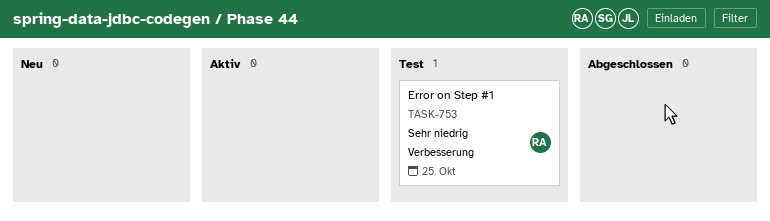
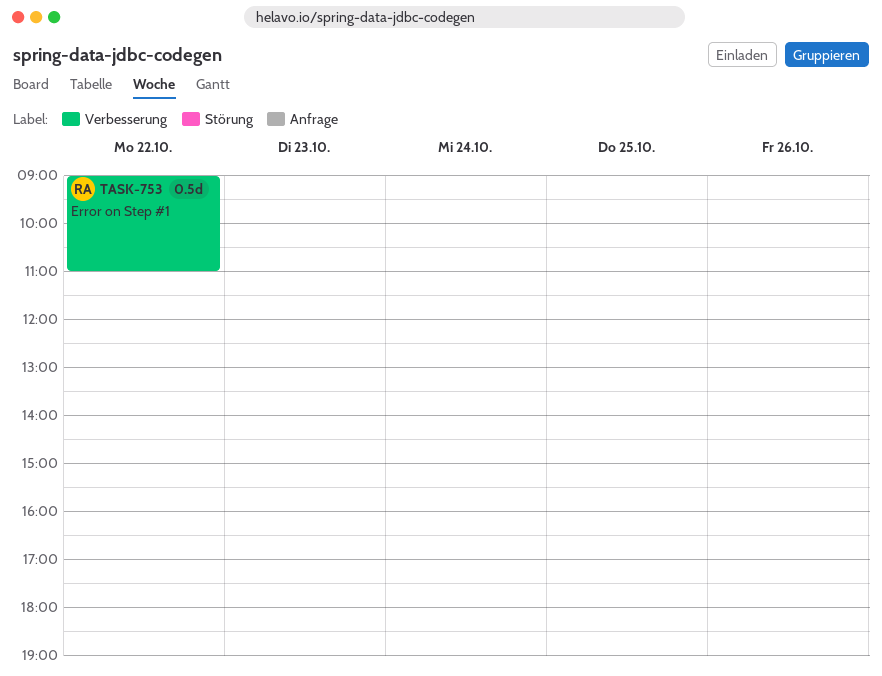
TASK-753, day: Oct 25 -> Oct 22

